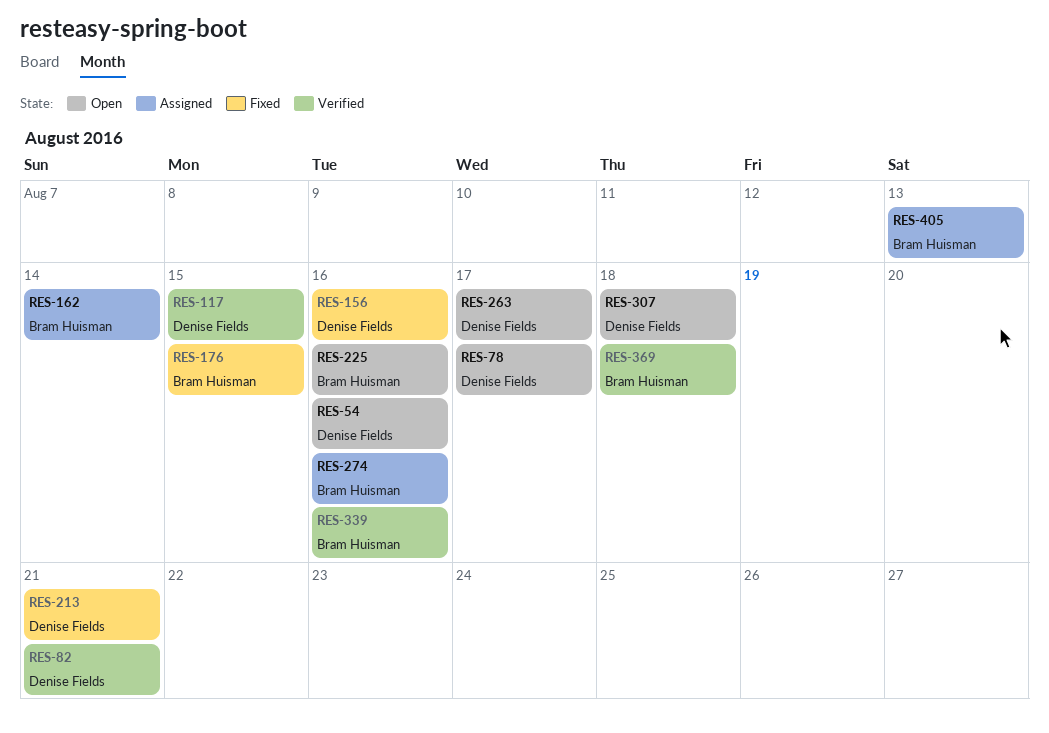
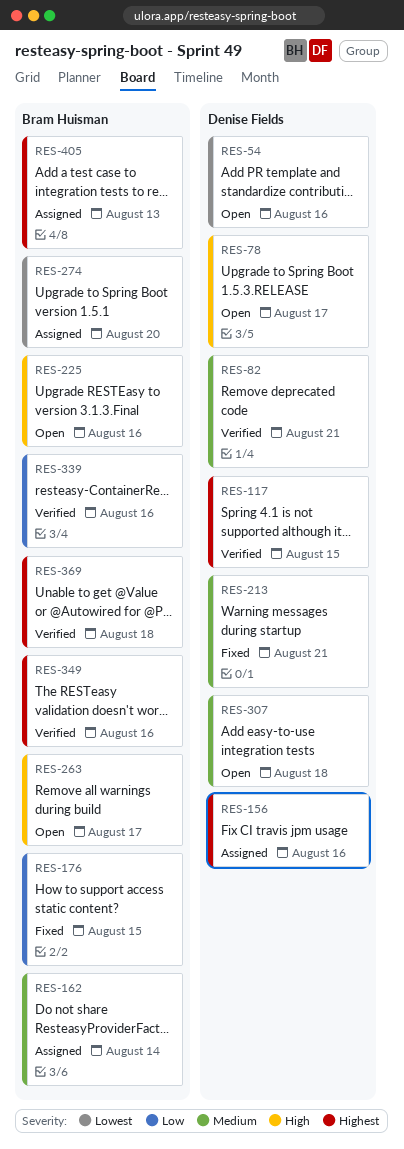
RES-156, status: Fixed -> Assigned
RES-263, owner: Denise Fields -> Bram Huisman
RES-274, due: Aug 16 -> Aug 20
RES-349: none -> present

